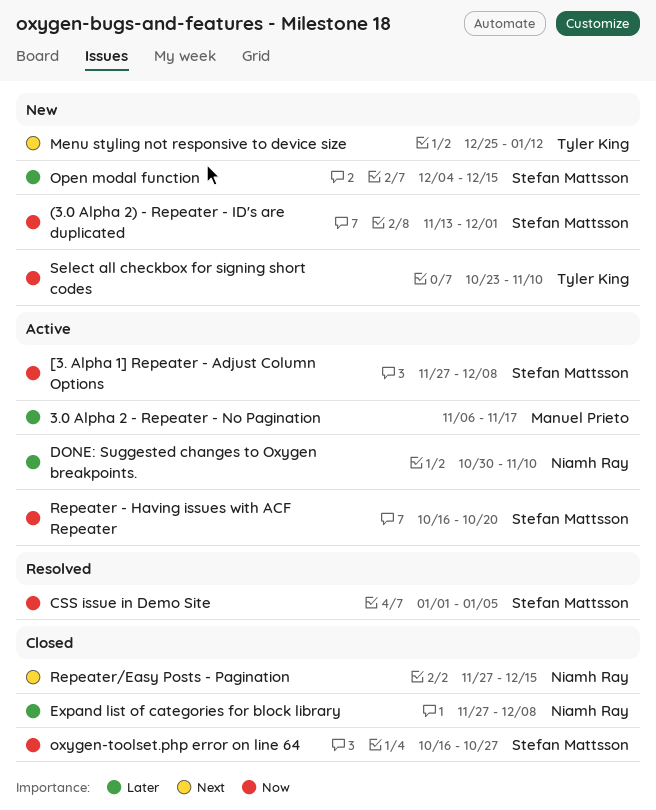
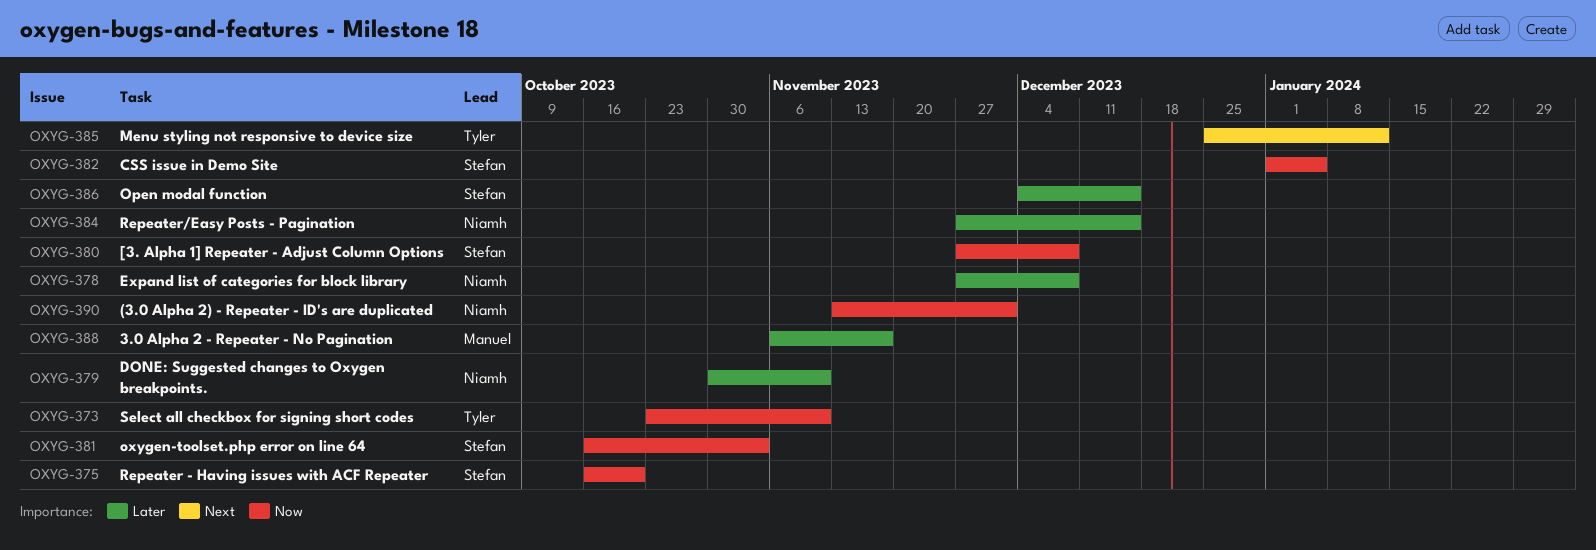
(3.0 Alpha 2) - Repeater - ID's are duplicated, owner: Stefan Mattsson -> Niamh Ray
oxygen-toolset.php error on line 64, due: Oct 27 -> Nov 3
Repeater/Easy Posts - Pagination, priority: Next -> Later

